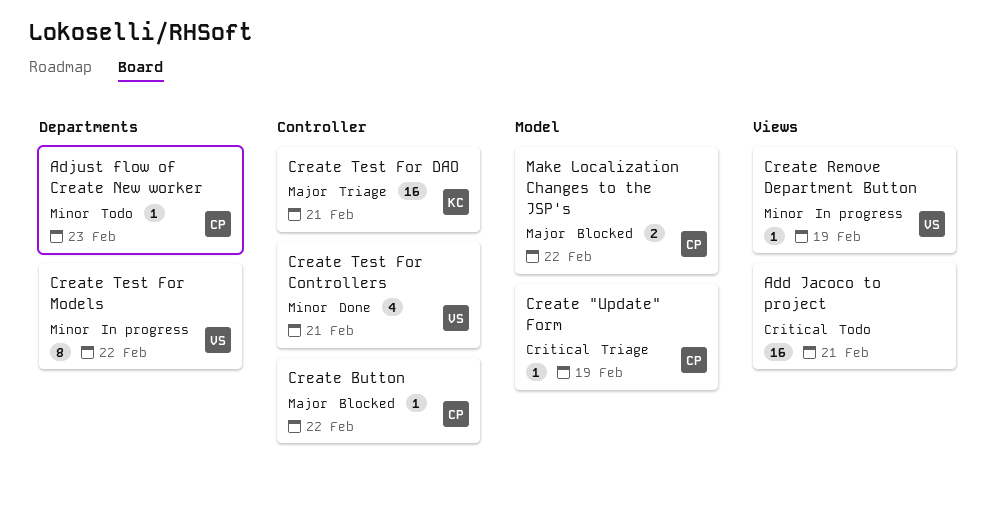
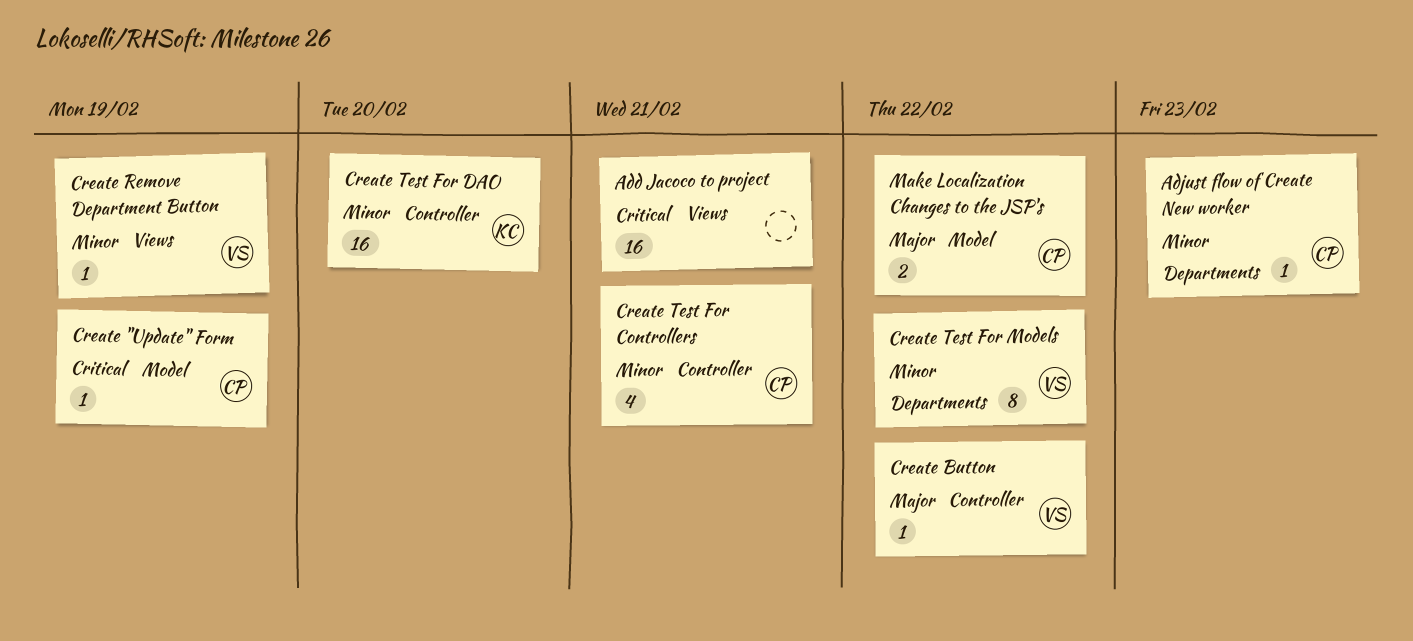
Create Button, owner: CP -> VS
Create Test For Controllers, owner: VS -> CP
Create Test For DAO, priority: Major -> Minor
Create Test For DAO, due: Feb 21 -> Feb 20

